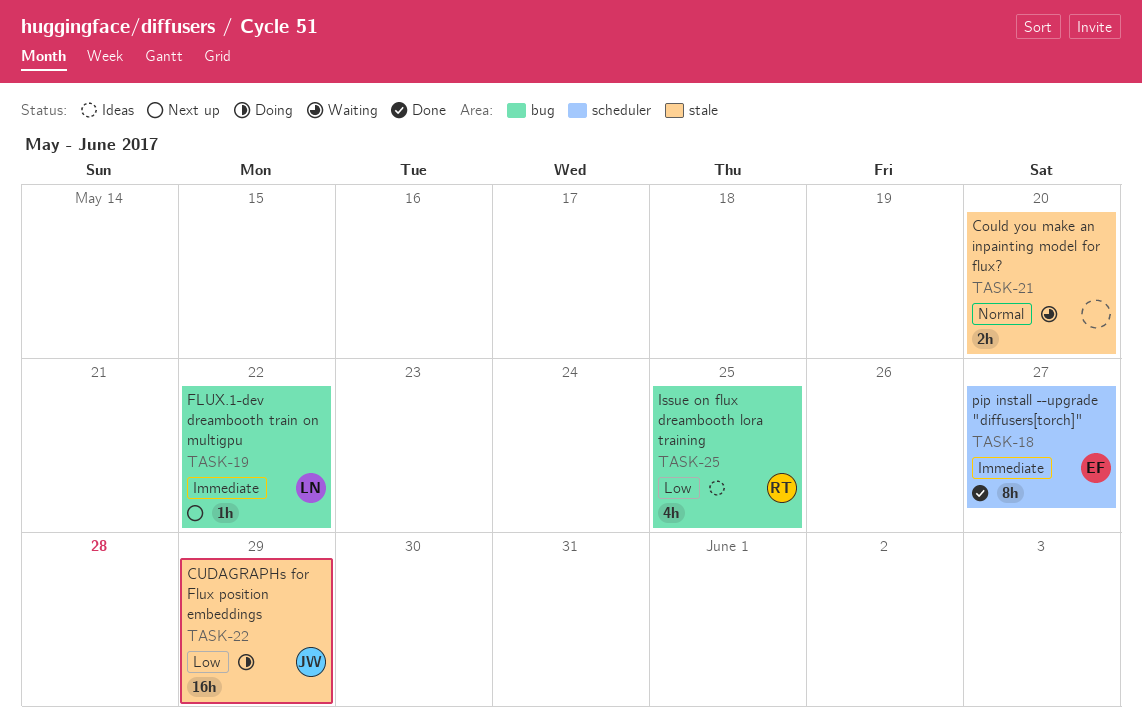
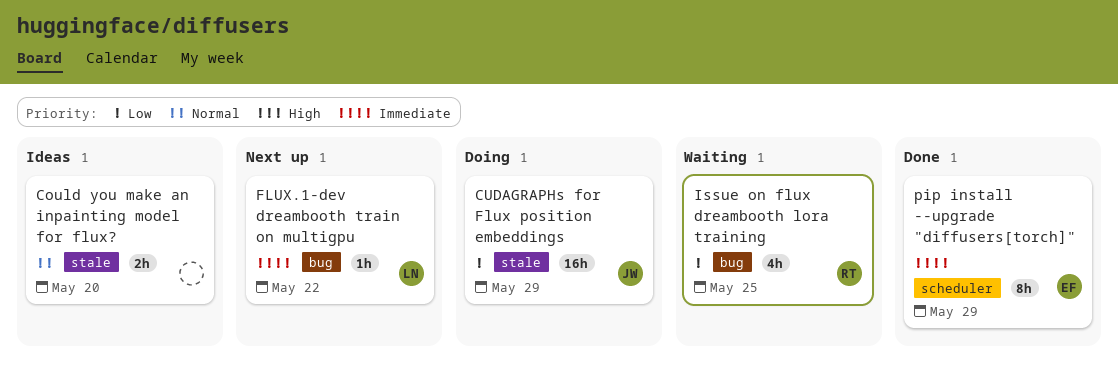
Could you make an inpainting model for flux?, status: Waiting -> Ideas
Issue on flux dreambooth lora training, status: Ideas -> Waiting
pip install --upgrade "diffusers[torch]", due: May 27 -> May 29

